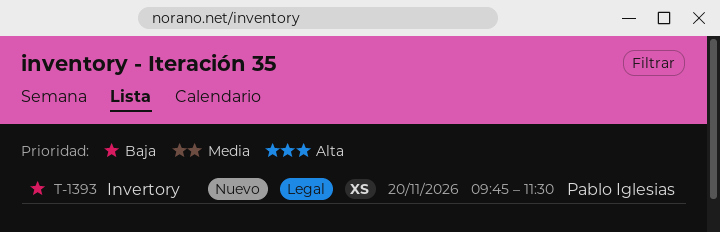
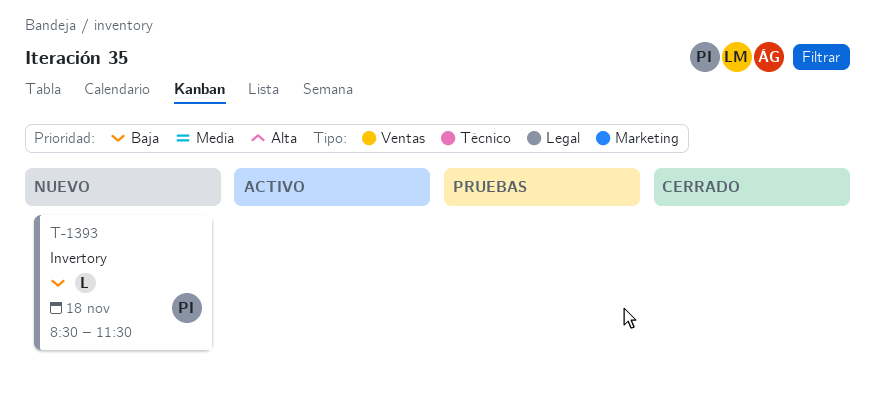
T-1393, estimate: XS -> L
T-1393, day: Nov 20 -> Nov 18
T-1393, begins: 09:45 -> 08:30

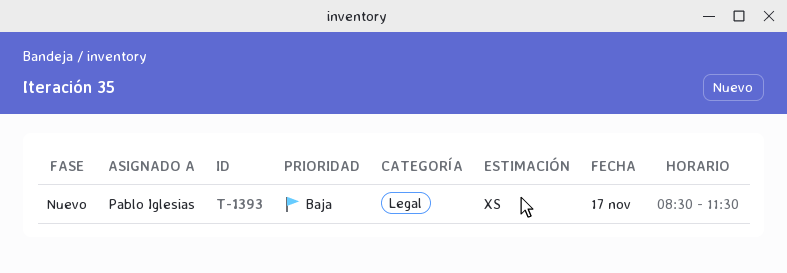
T-1393, estimate: L -> XS
T-1393, day: Nov 18 -> Nov 17

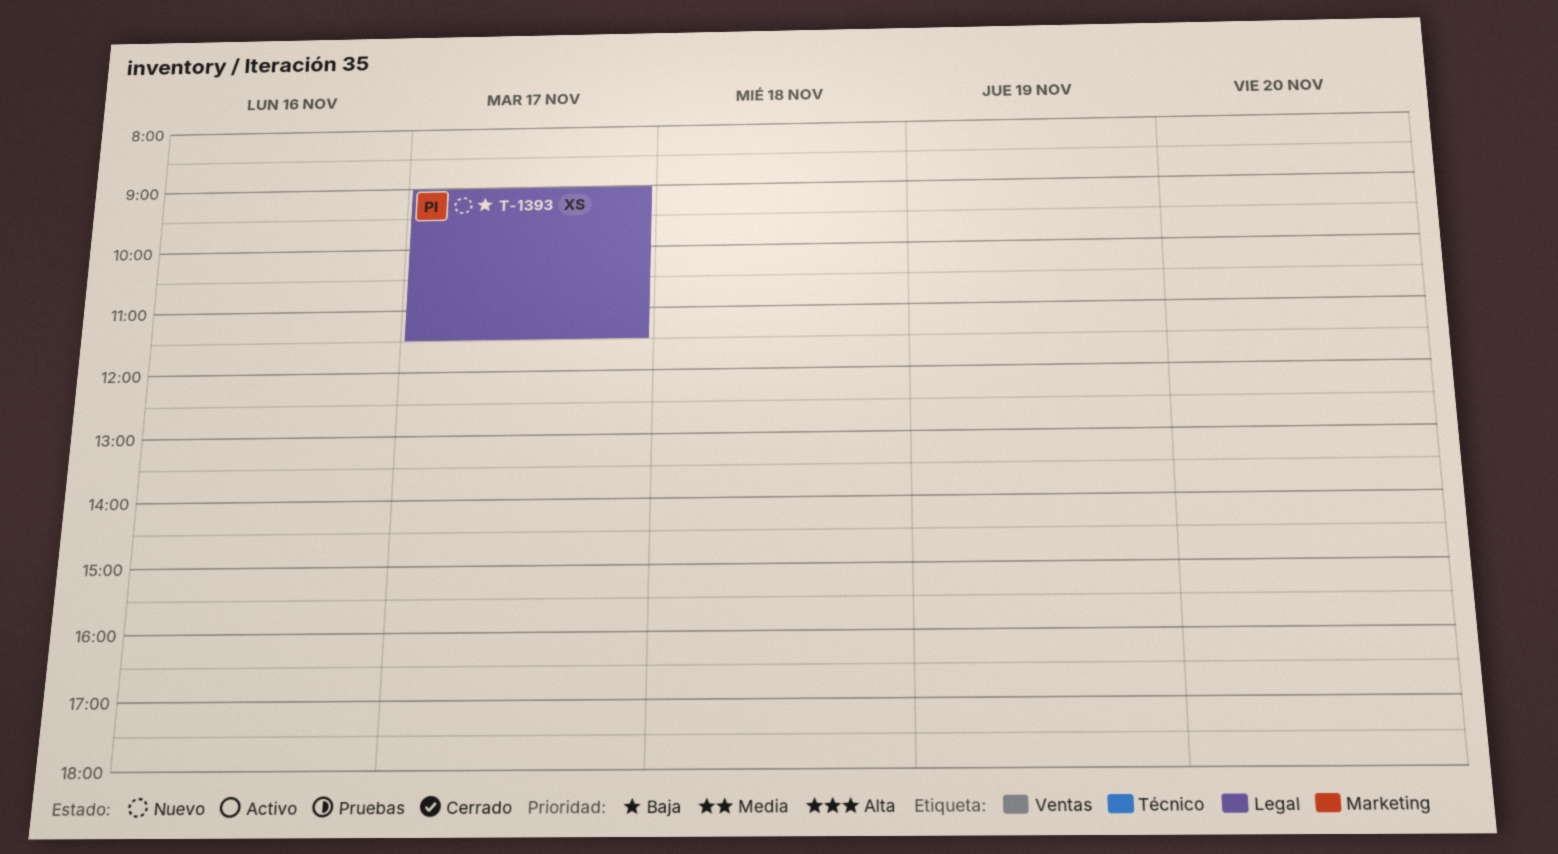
T-1393, begins: 08:30 -> 09:00

